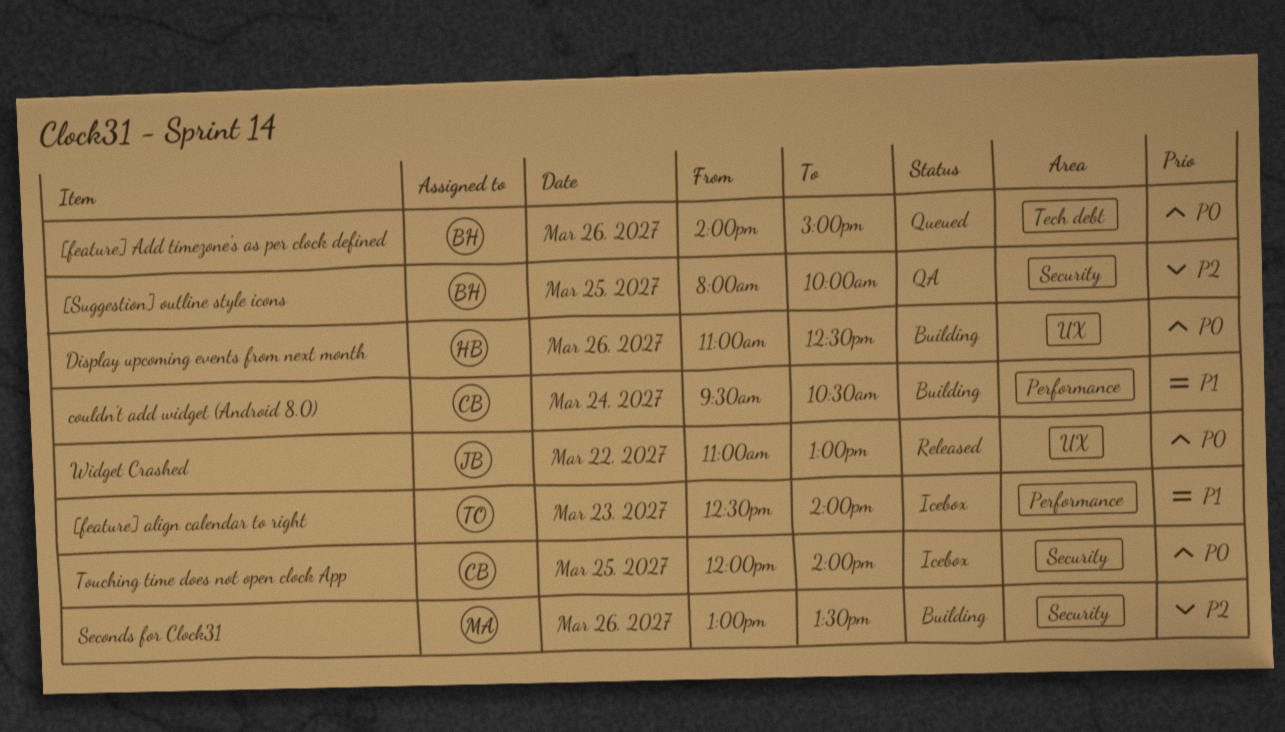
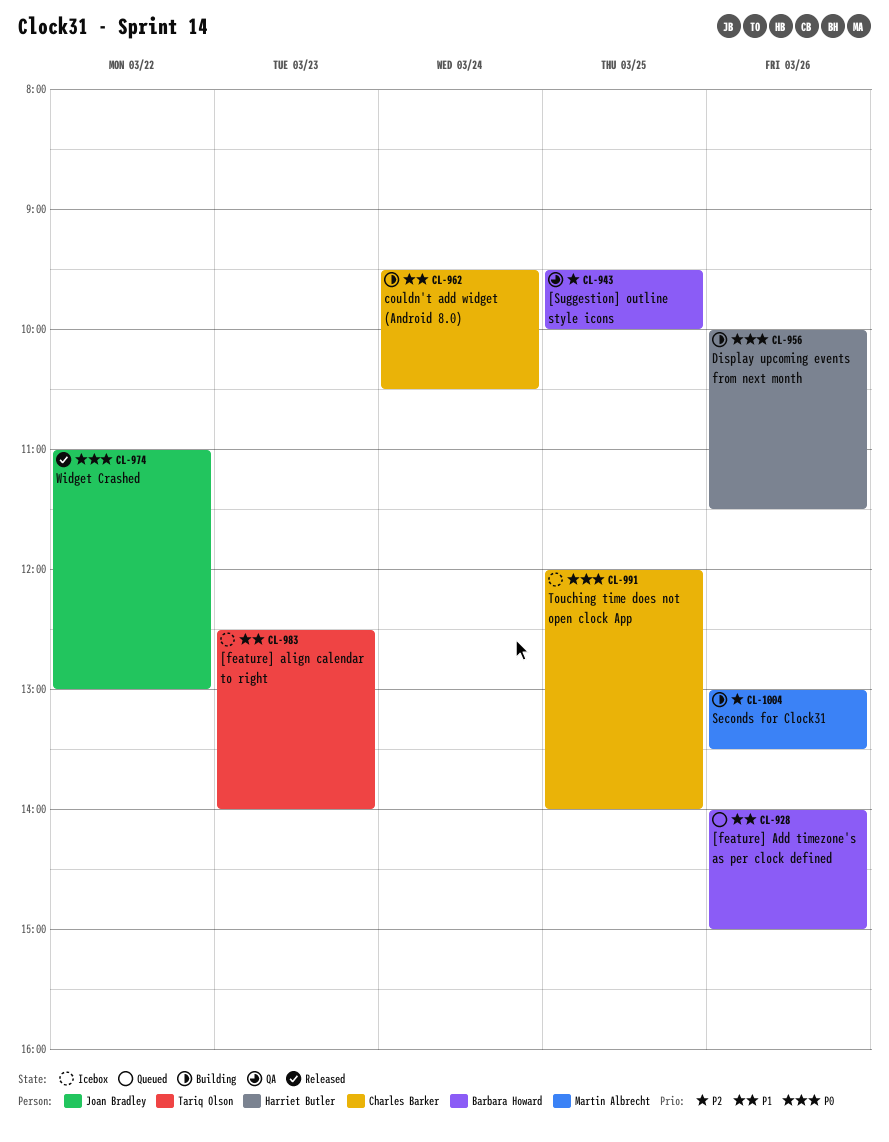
[feature] Add timezone's as per clock defined, priority: P0 -> P1
[Suggestion] outline style icons, begins: 08:00 -> 09:30
Display upcoming events from next month, begins: 11:00 -> 10:00
Display upcoming events from next month, ends: 12:30 -> 11:30

